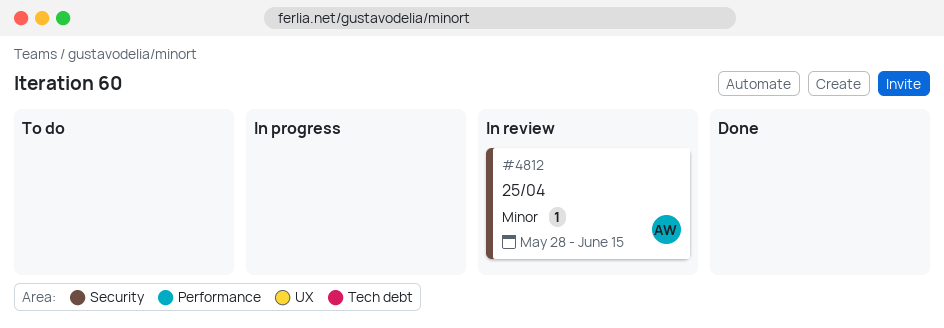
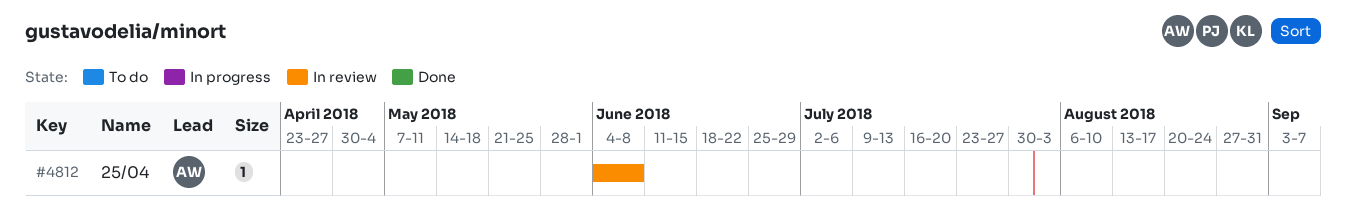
#4812, start: May 28 -> Jun 4
#4812, due: Jun 15 -> Jun 8

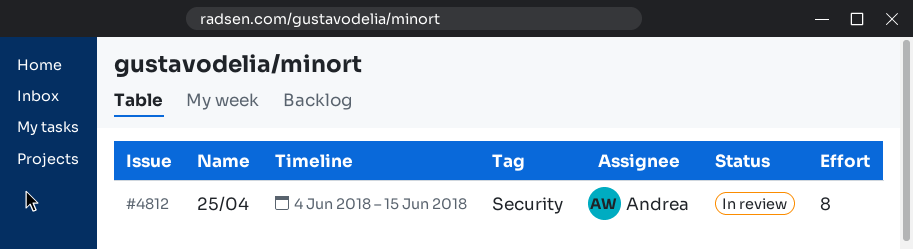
#4812, estimate: 1 -> 8
#4812, due: Jun 8 -> Jun 15

